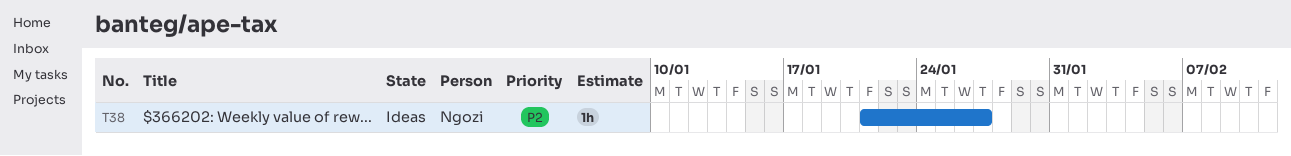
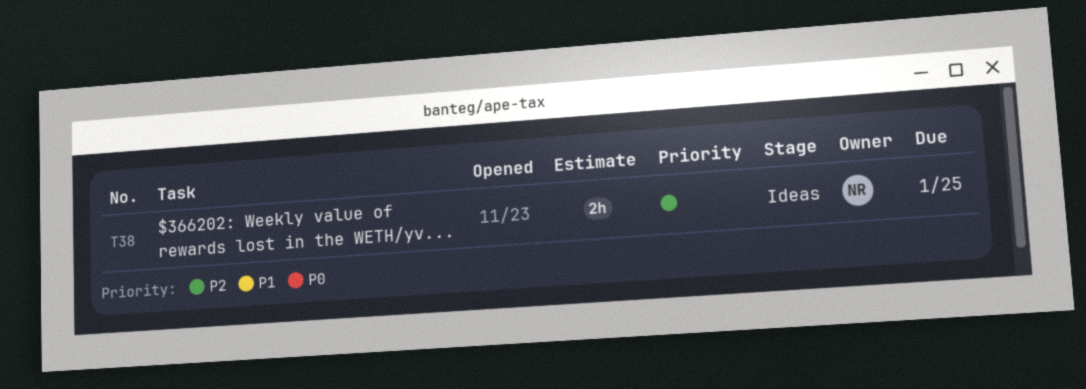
T38, estimate: 1h -> 2h
T38, due: Jan 27 -> Jan 25

